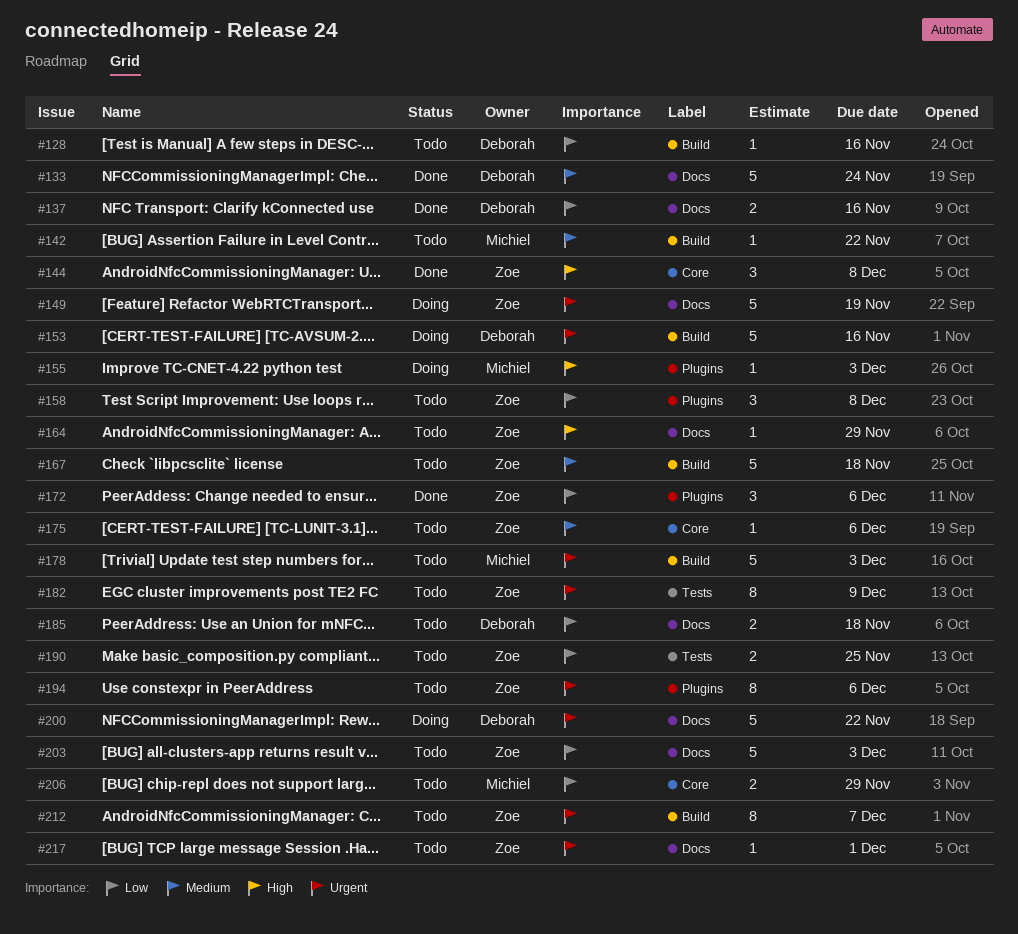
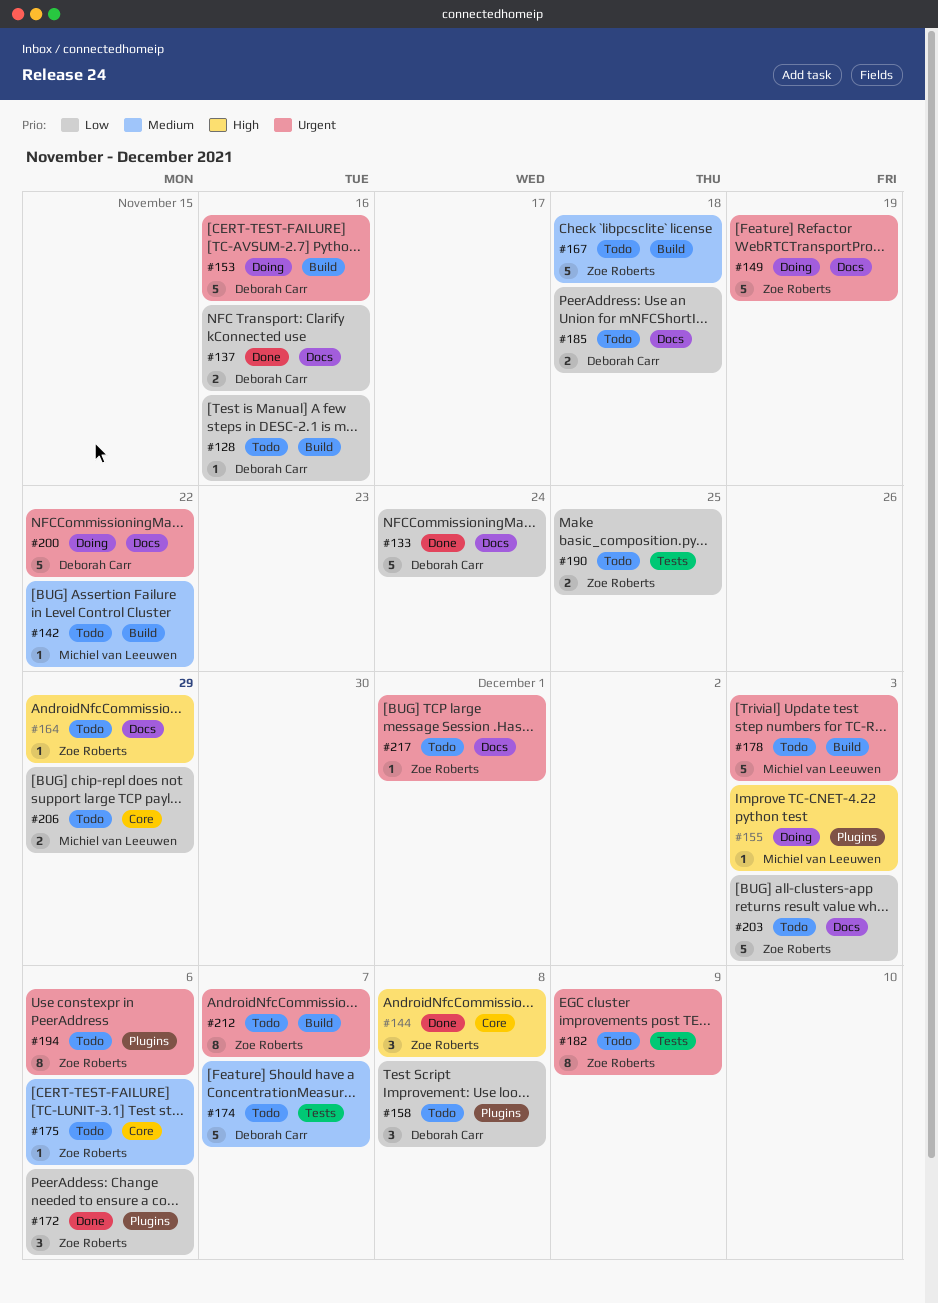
#133, priority: Medium -> Low
#158, owner: Zoe Roberts -> Deborah Carr
#174: none -> present

